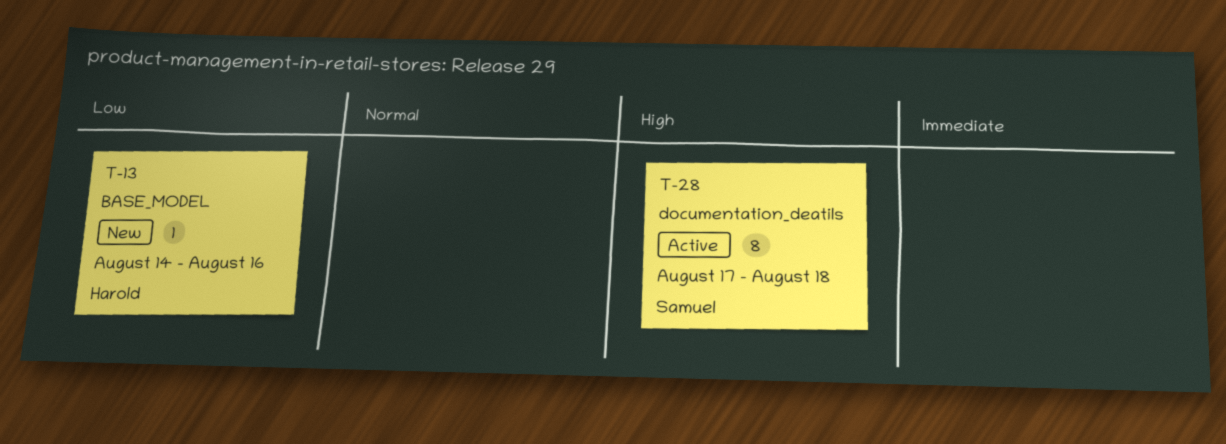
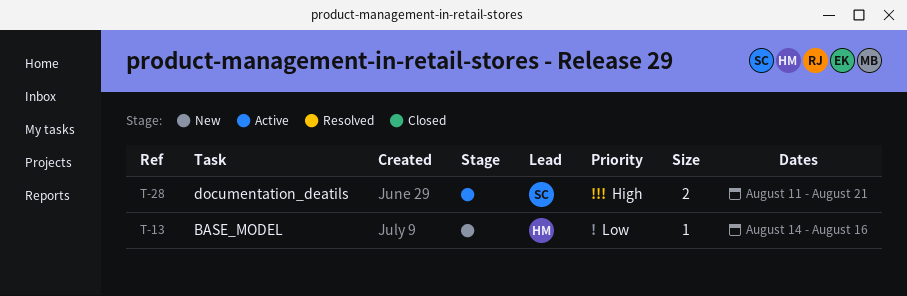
T-28, estimate: 8 -> 2
T-28, start: Aug 17 -> Aug 11
T-28, due: Aug 18 -> Aug 21

